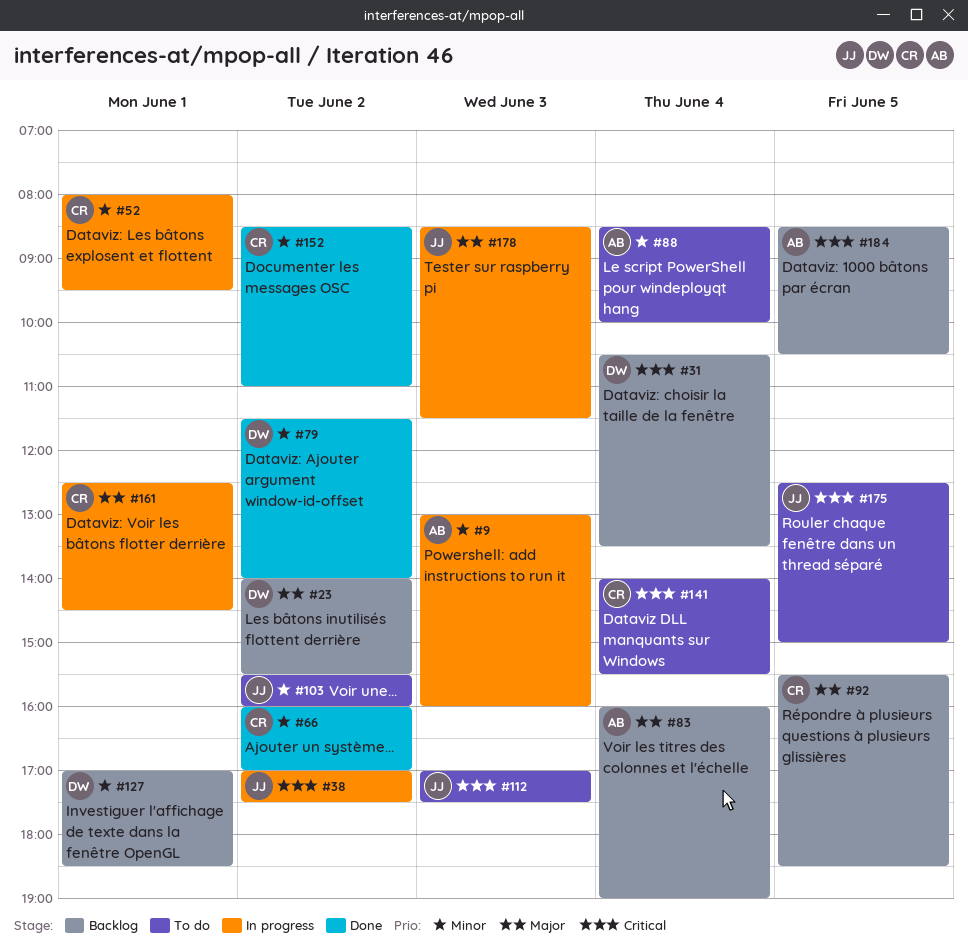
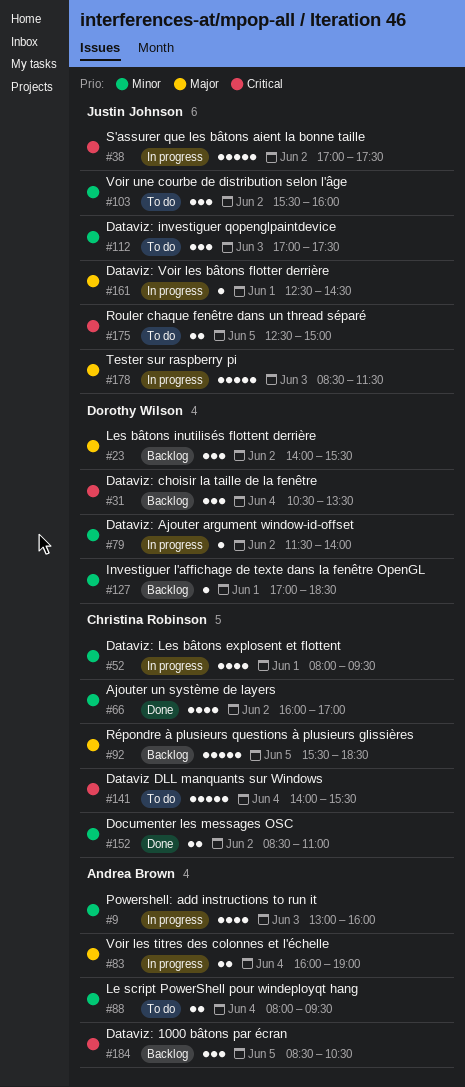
#79, status: Done -> In progress
#83, status: Backlog -> In progress
#88, begins: 08:30 -> 08:00
#88, ends: 10:00 -> 09:30
#112, priority: Critical -> Minor
#161, owner: Christina Robinson -> Justin Johnson

